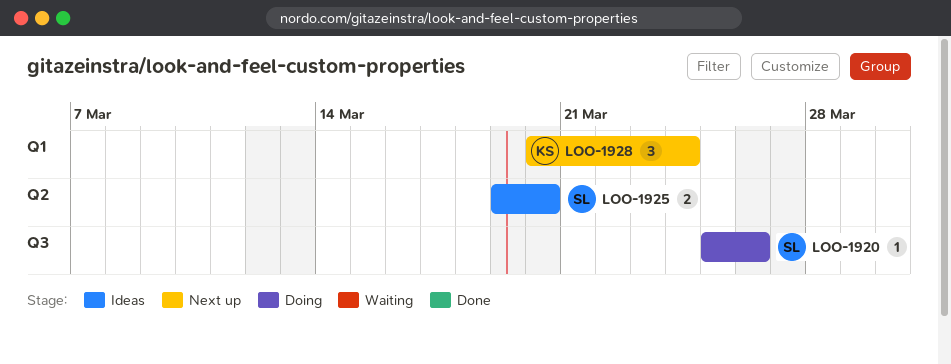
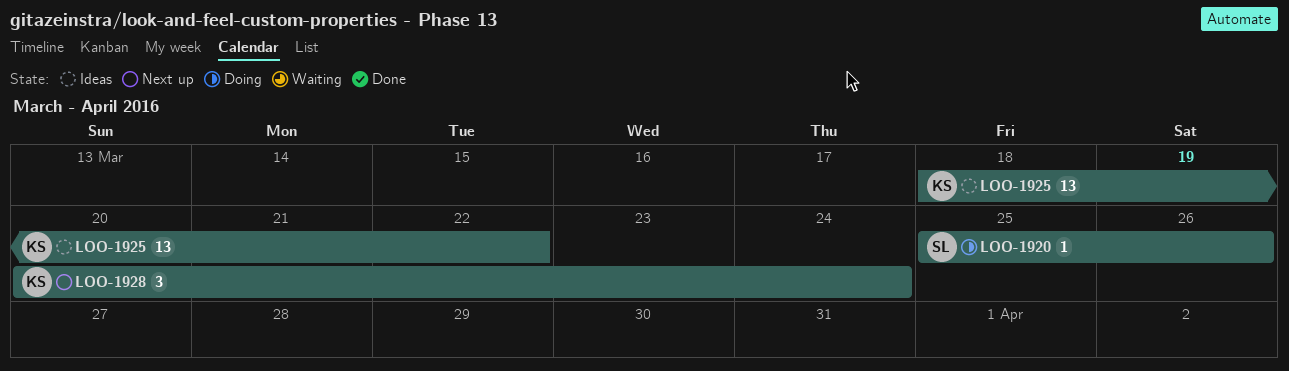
LOO-1925, owner: SL -> KS
LOO-1925, estimate: 2 -> 13
LOO-1925, start: Mar 19 -> Mar 18
LOO-1925, due: Mar 20 -> Mar 22

